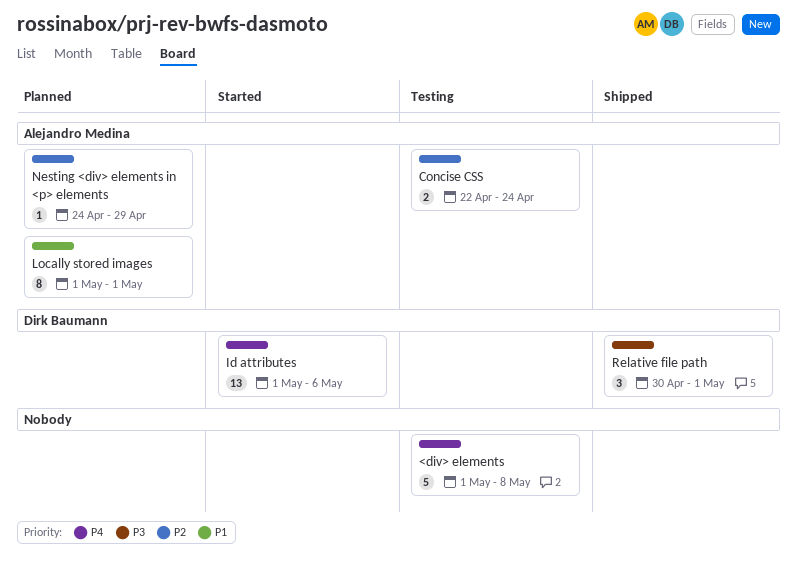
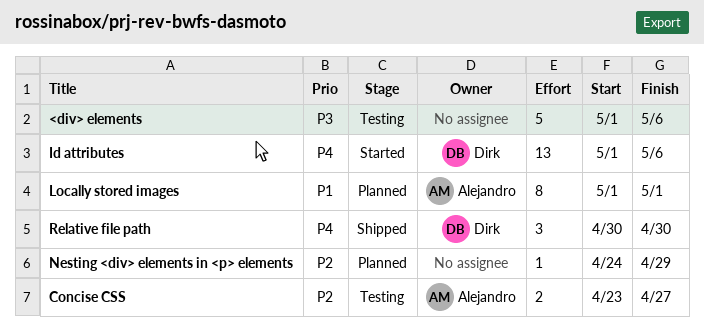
<div> elements, priority: P4 -> P3
<div> elements, due: May 8 -> May 6
Concise CSS, start: Apr 22 -> Apr 23
Concise CSS, due: Apr 24 -> Apr 27
Nesting <div> elements in <p> elements, owner: Alejandro Medina -> none
Relative file path, priority: P3 -> P4
Relative file path, due: May 1 -> Apr 30

